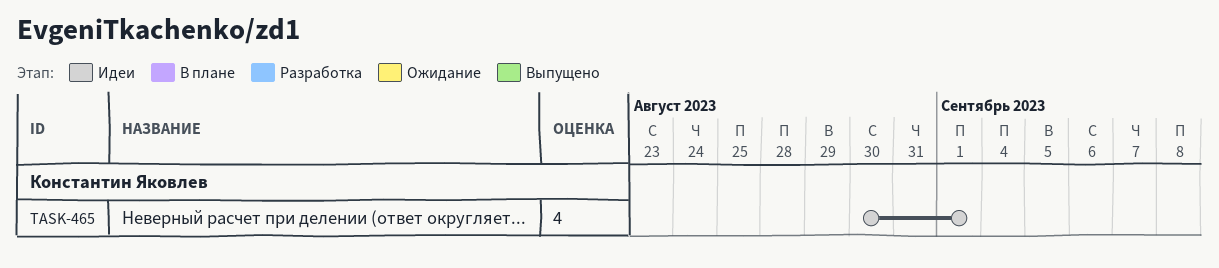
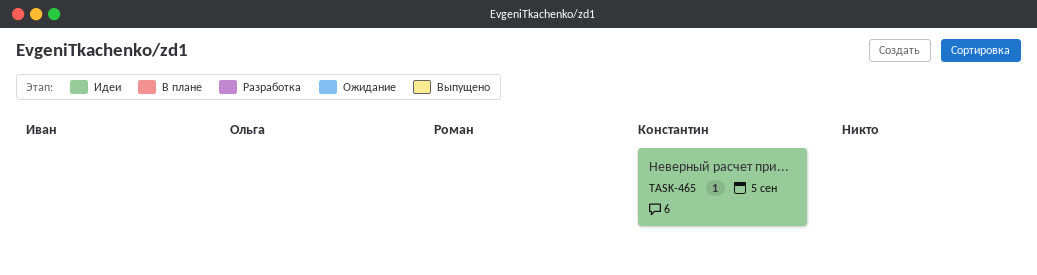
TASK-465, estimate: 4 -> 1
TASK-465, due: Sep 1 -> Sep 5

